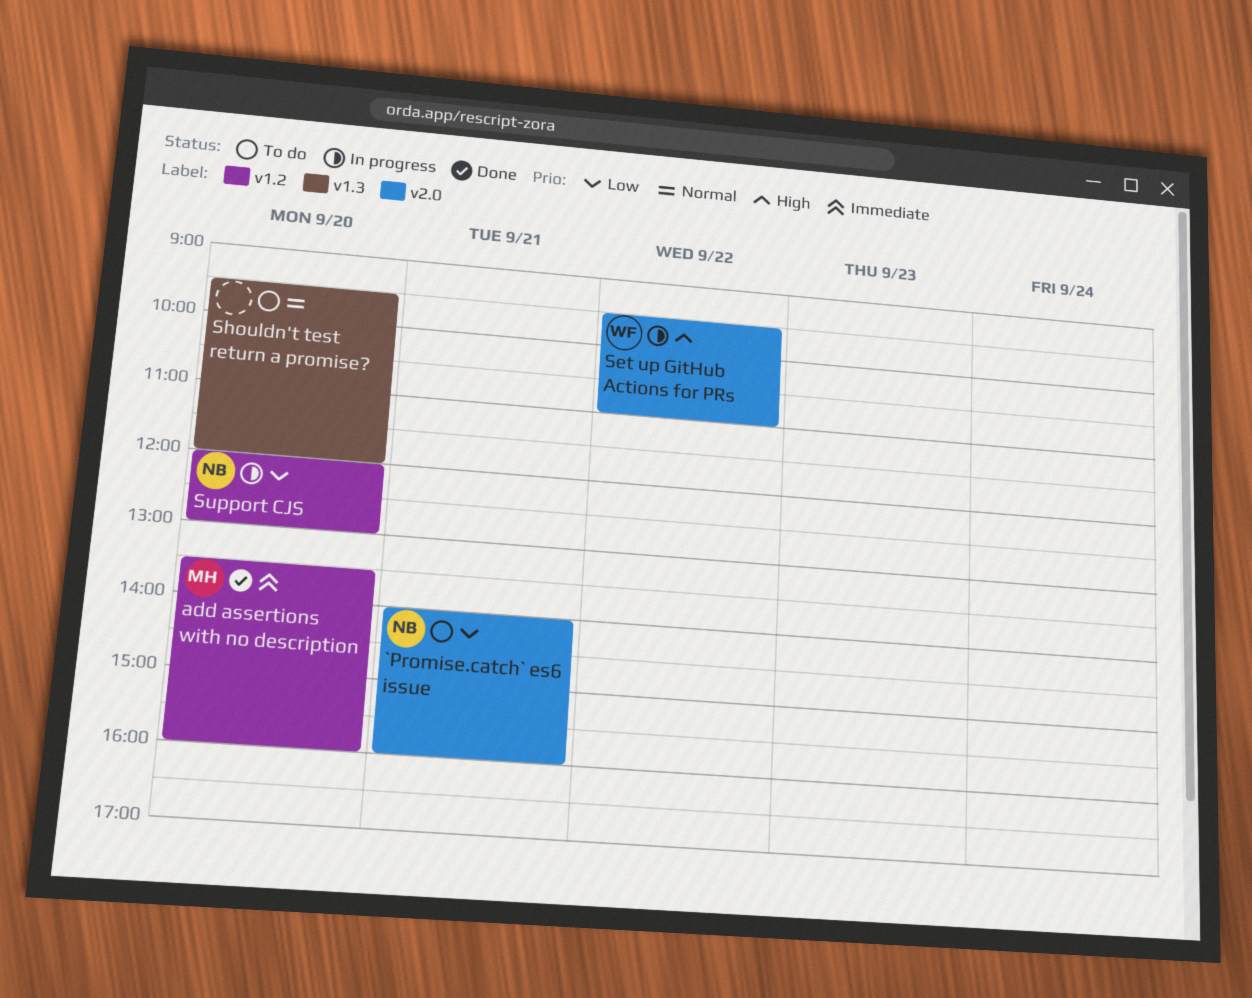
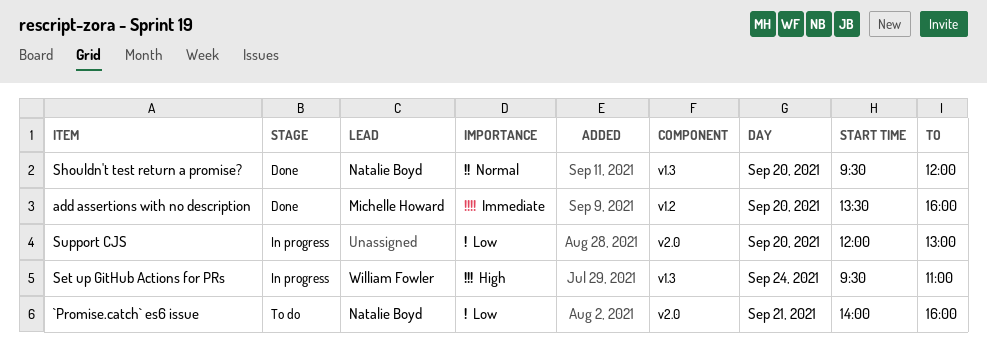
Set up GitHub Actions for PRs, label: v2.0 -> v1.3
Set up GitHub Actions for PRs, day: Sep 22 -> Sep 24
Shouldn't test return a promise?, status: To do -> Done
Shouldn't test return a promise?, owner: none -> Natalie Boyd
Support CJS, owner: Natalie Boyd -> none
Support CJS, label: v1.2 -> v2.0

